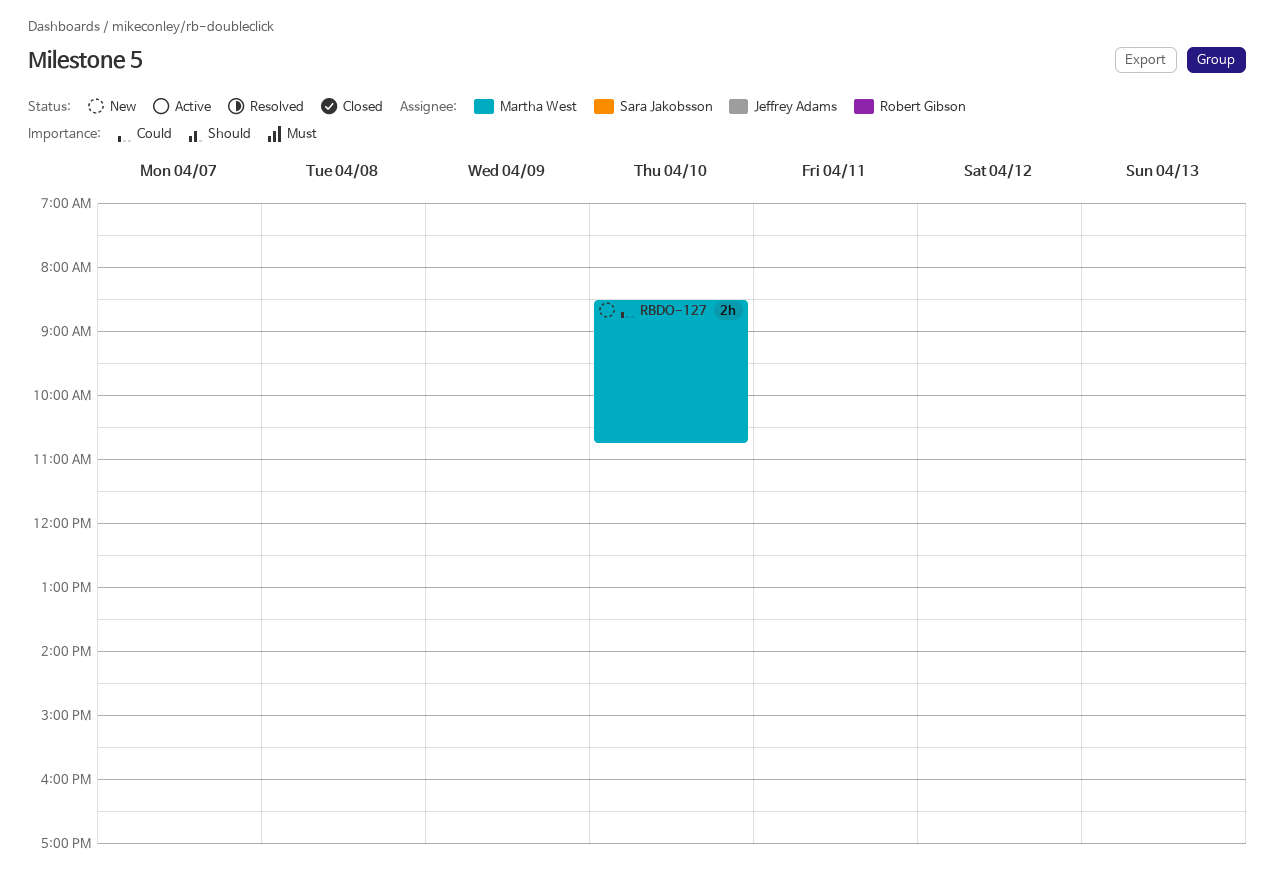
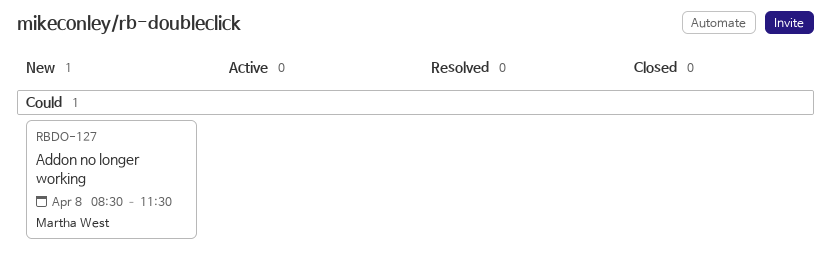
RBDO-127, day: Apr 10 -> Apr 8
RBDO-127, ends: 10:45 -> 11:30

